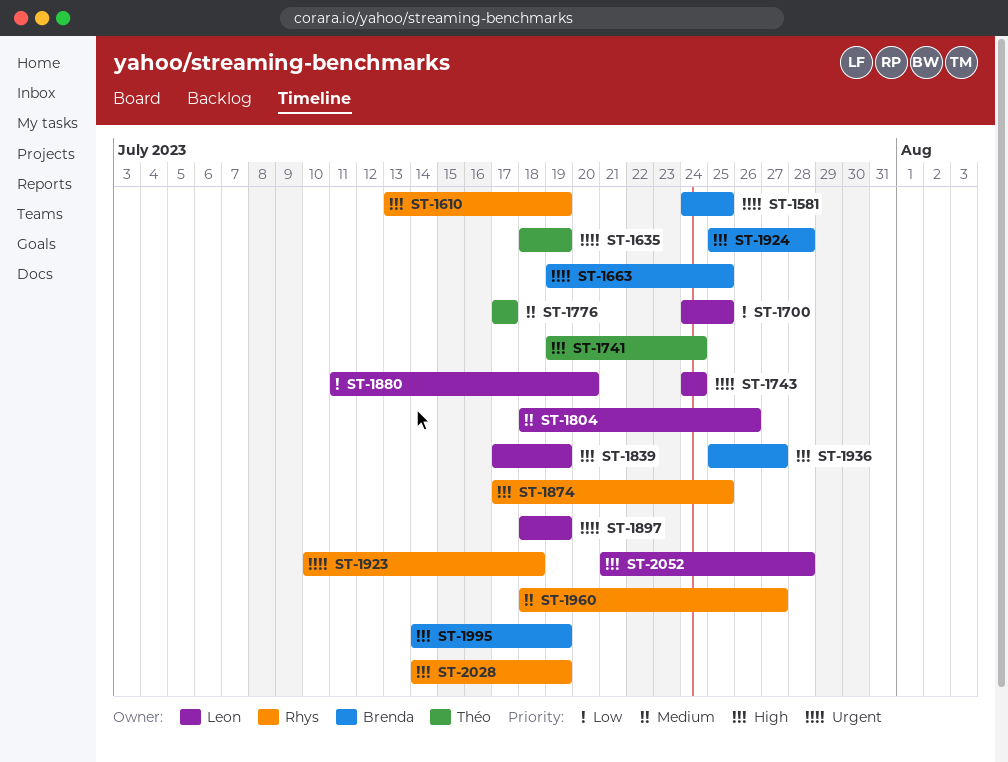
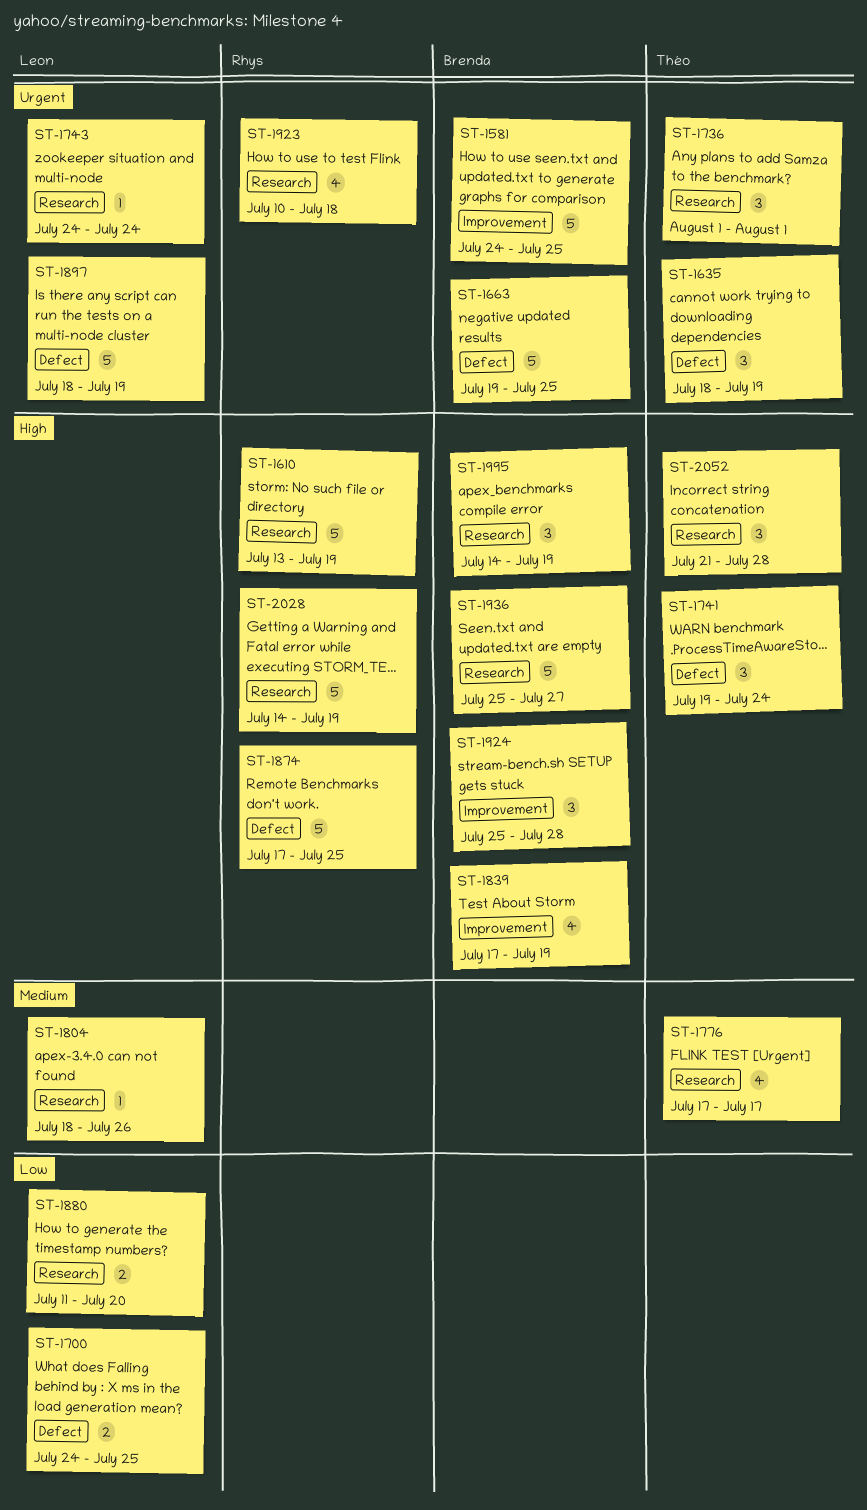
ST-1736: none -> present
ST-1839, owner: Leon -> Brenda
ST-1960: present -> none
ST-2052, owner: Leon -> Théo

